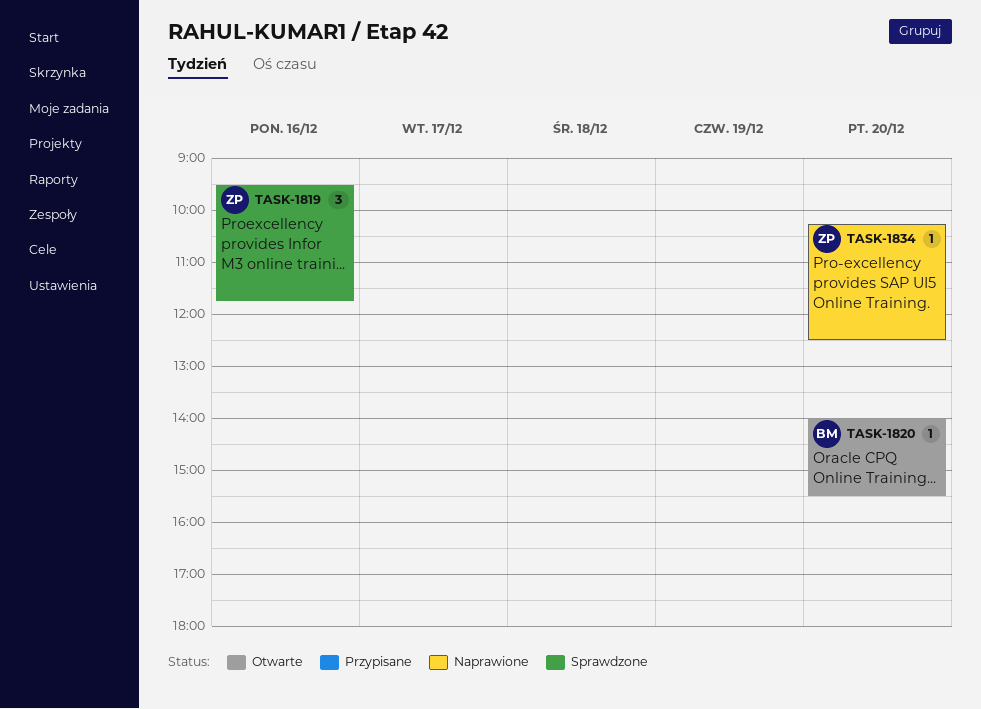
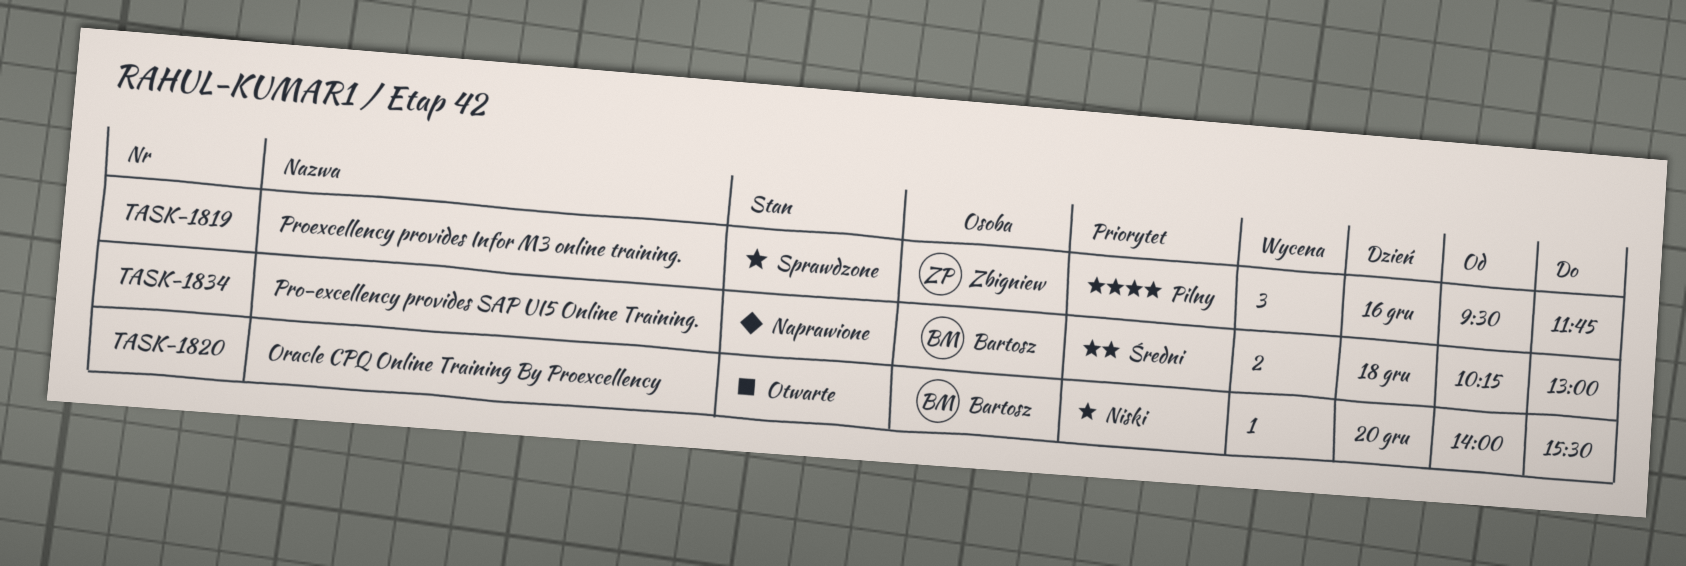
TASK-1834, owner: Zbigniew -> Bartosz
TASK-1834, estimate: 1 -> 2
TASK-1834, day: Dec 20 -> Dec 18
TASK-1834, ends: 12:30 -> 13:00

